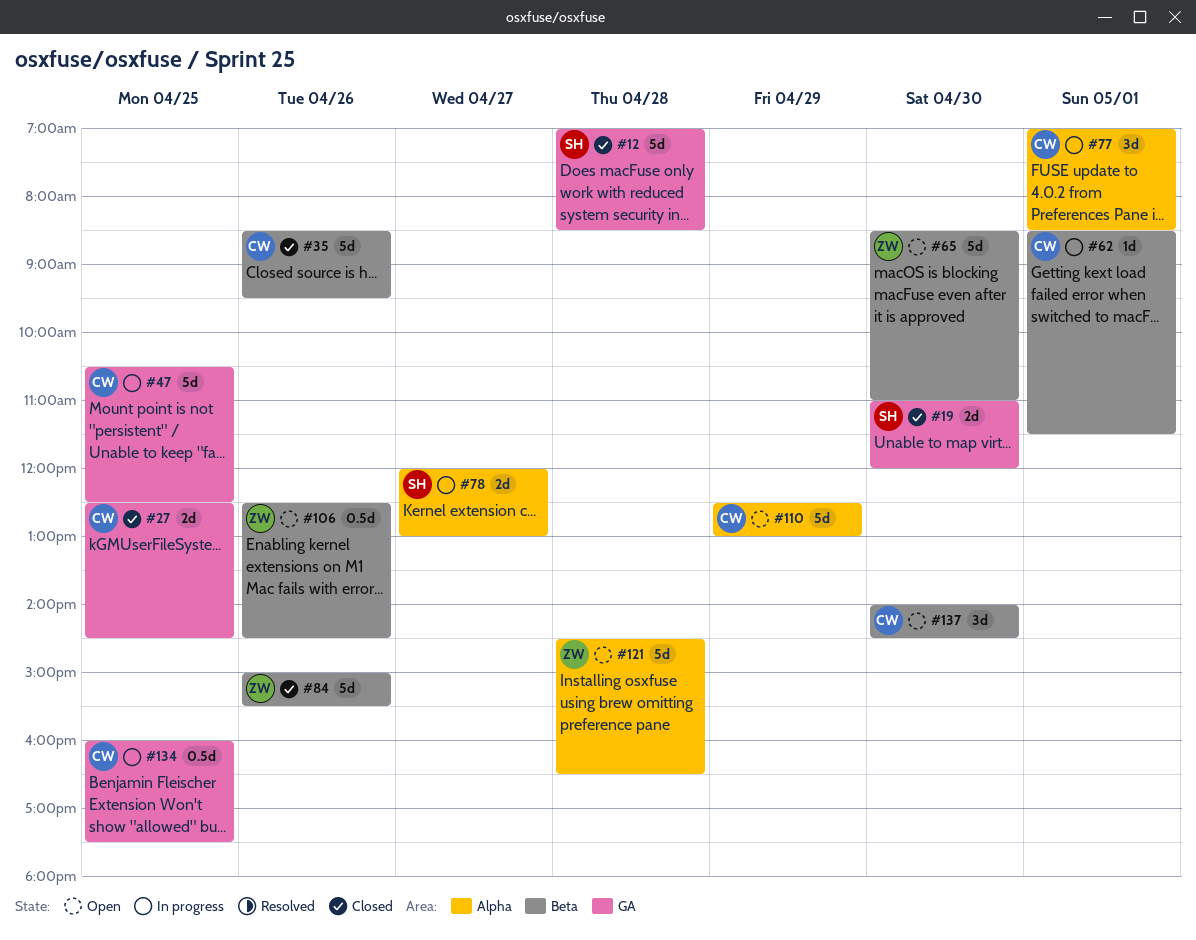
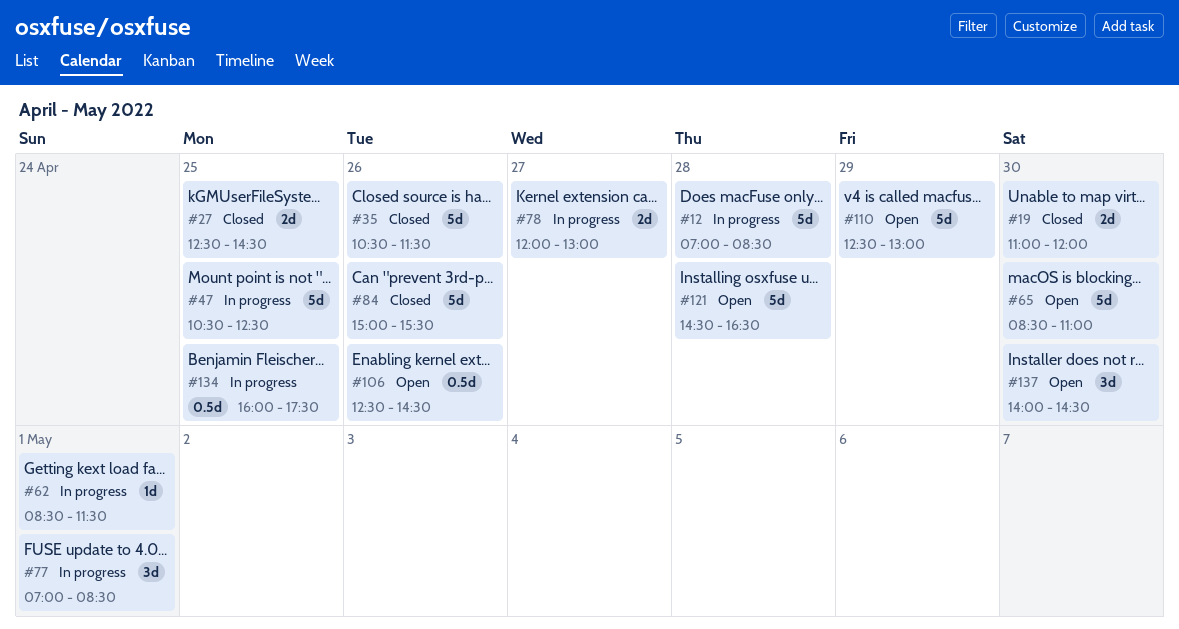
#12, status: Closed -> In progress
#35, begins: 08:30 -> 10:30
#35, ends: 09:30 -> 11:30

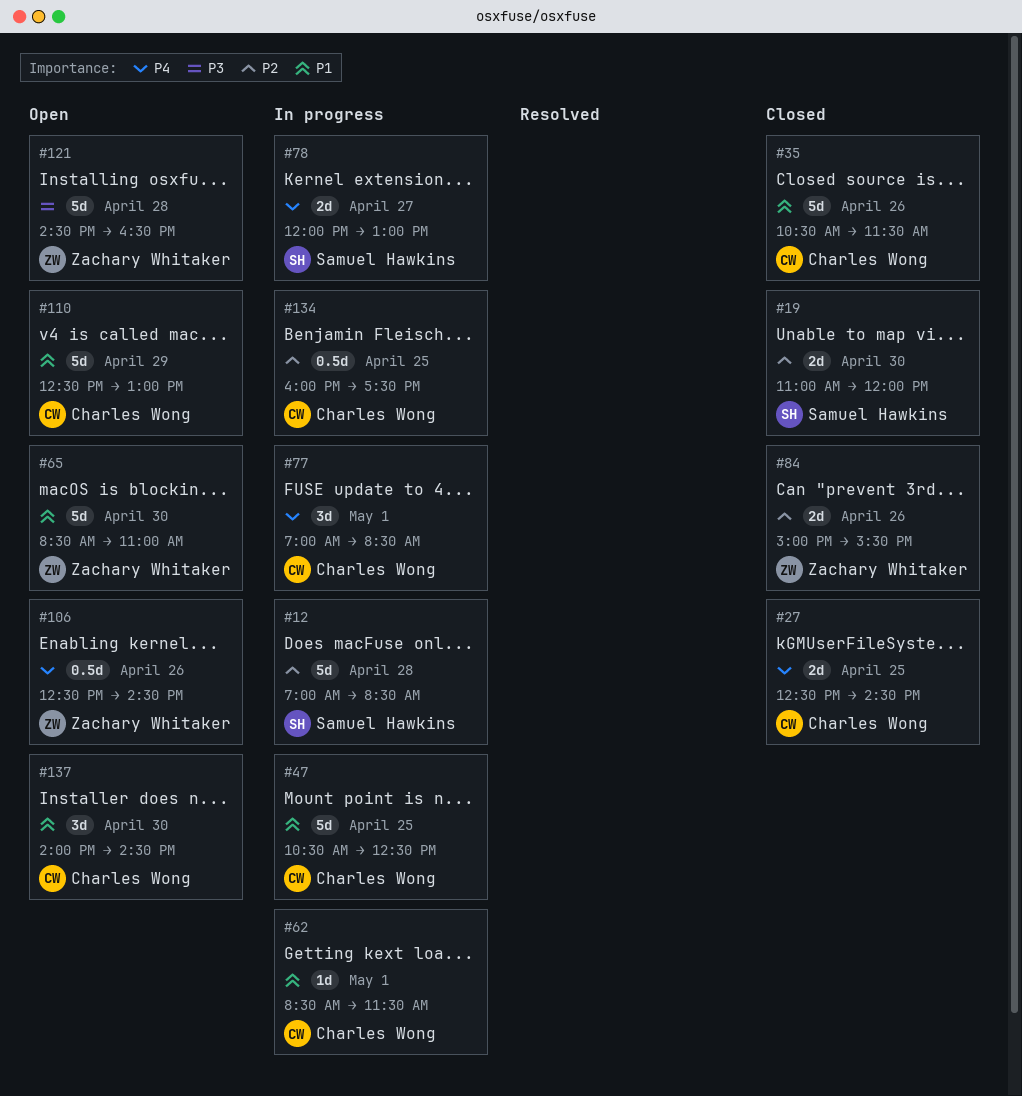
#84, estimate: 5d -> 2d

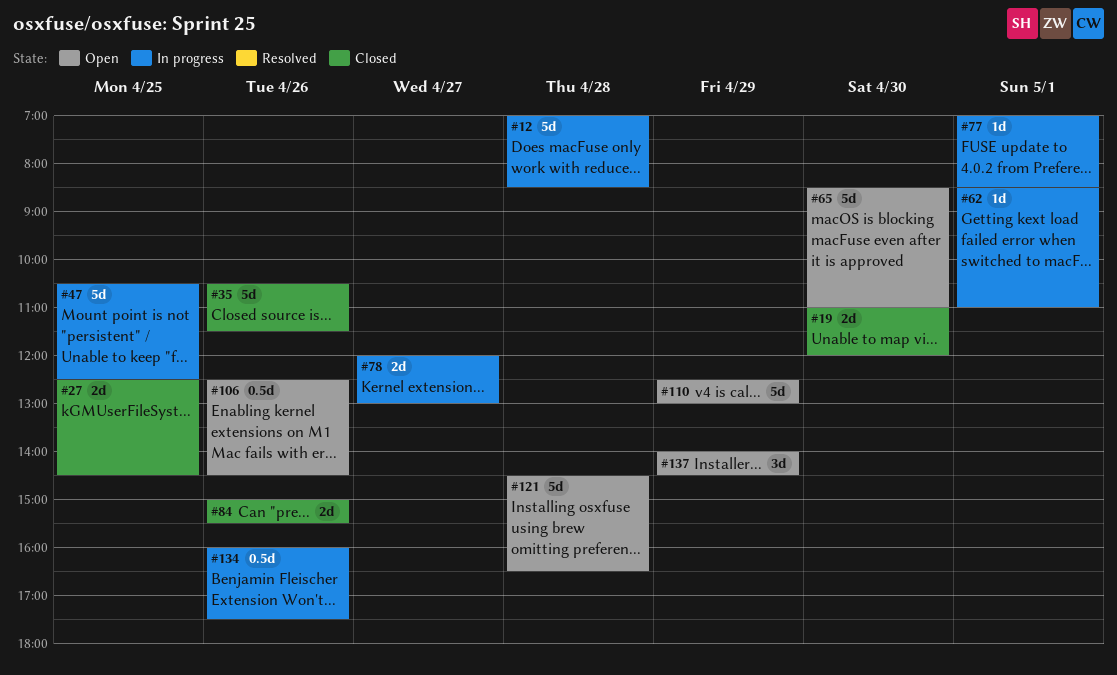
#62, ends: 11:30 -> 11:00
#77, estimate: 3d -> 1d
#134, day: Apr 25 -> Apr 26
#137, day: Apr 30 -> Apr 29

